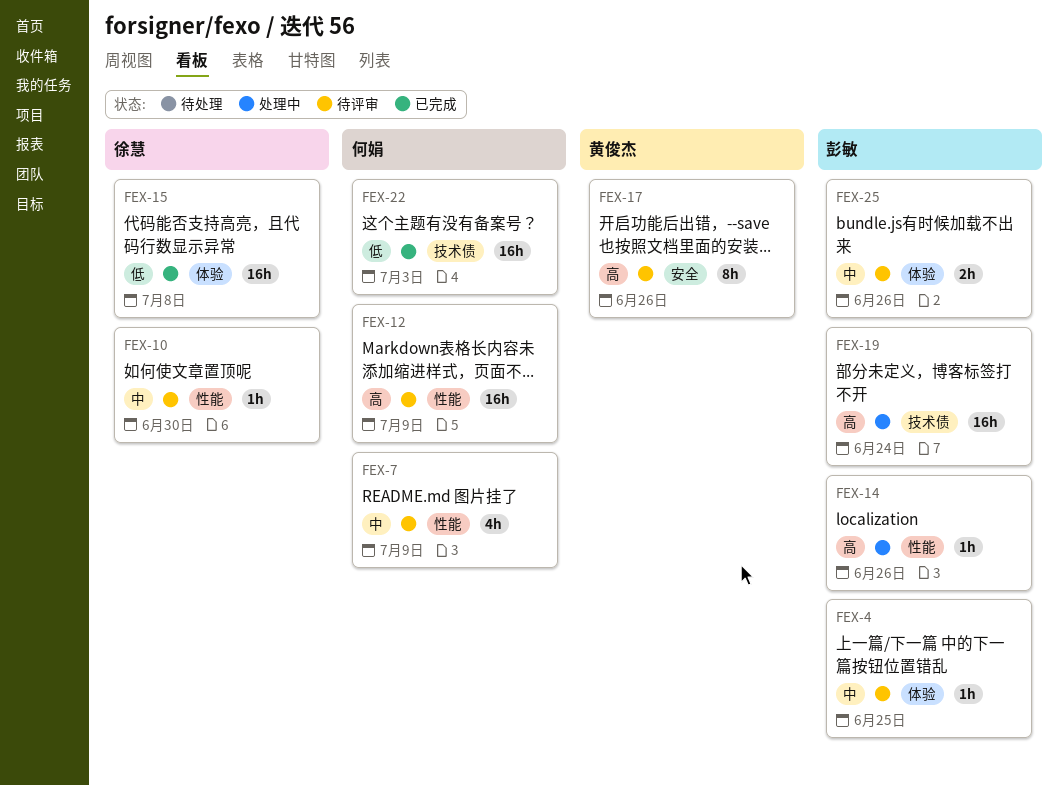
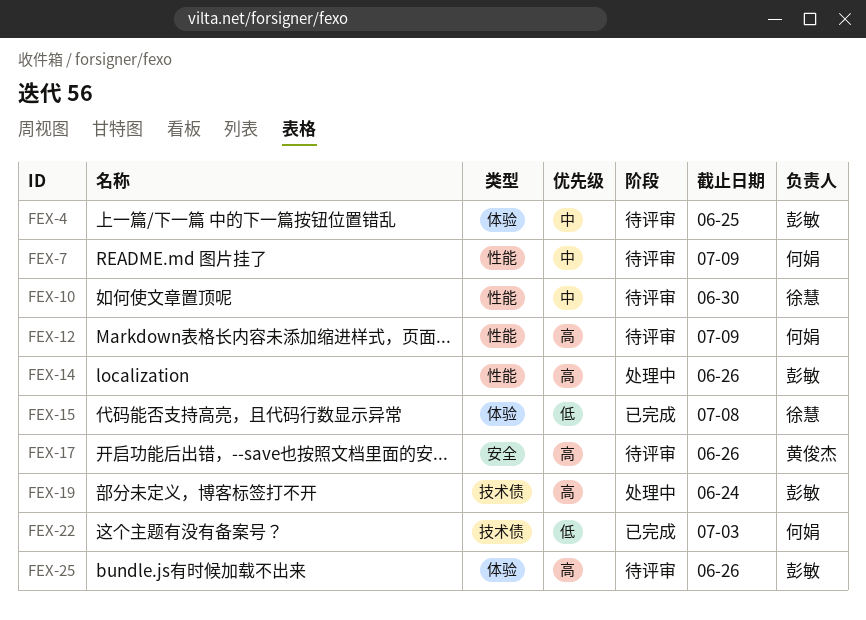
FEX-25, priority: 中 -> 高

